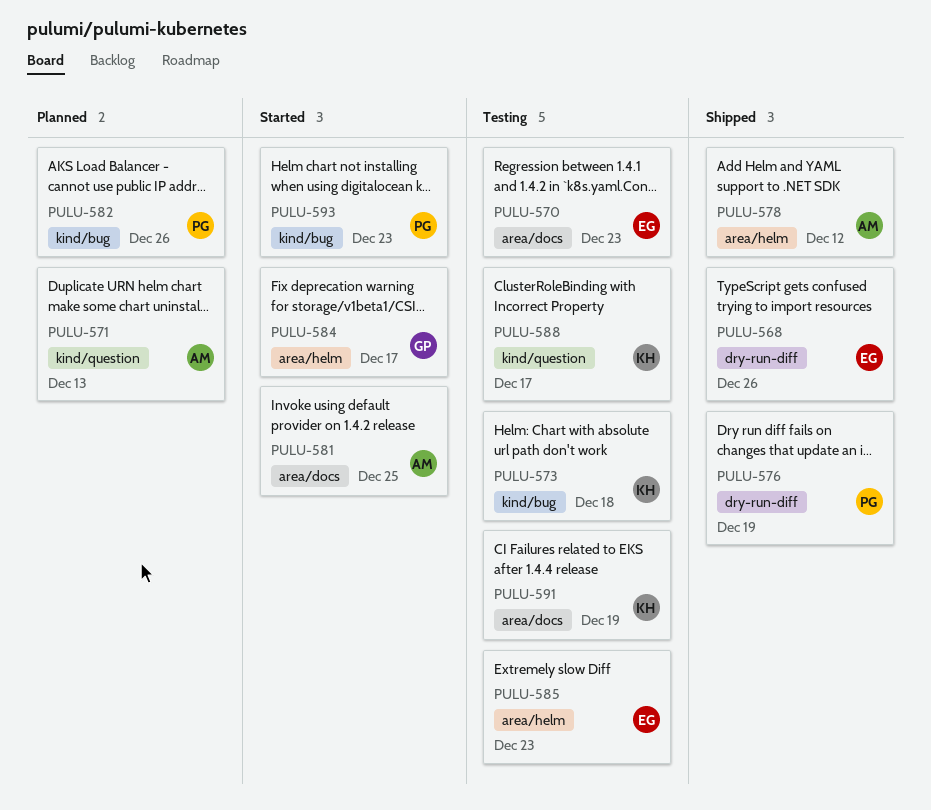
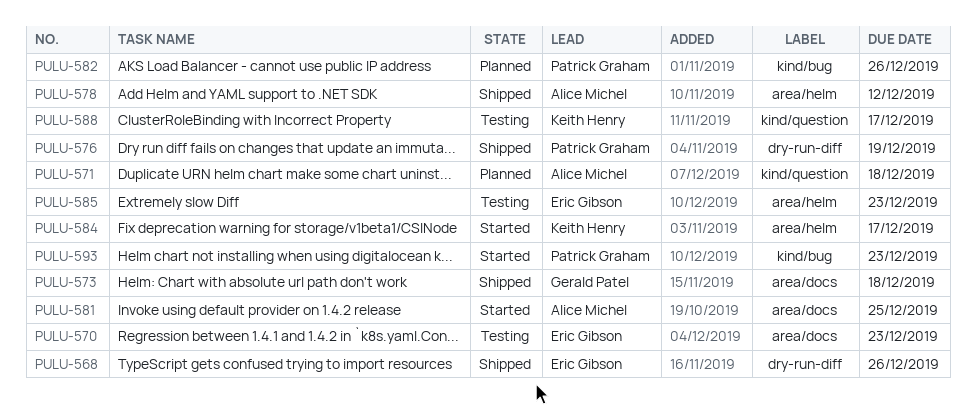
PULU-571, due: Dec 13 -> Dec 18
PULU-573, status: Testing -> Shipped
PULU-573, owner: Keith Henry -> Gerald Patel
PULU-573, label: kind/bug -> area/docs
PULU-584, owner: Gerald Patel -> Keith Henry
PULU-591: present -> none

